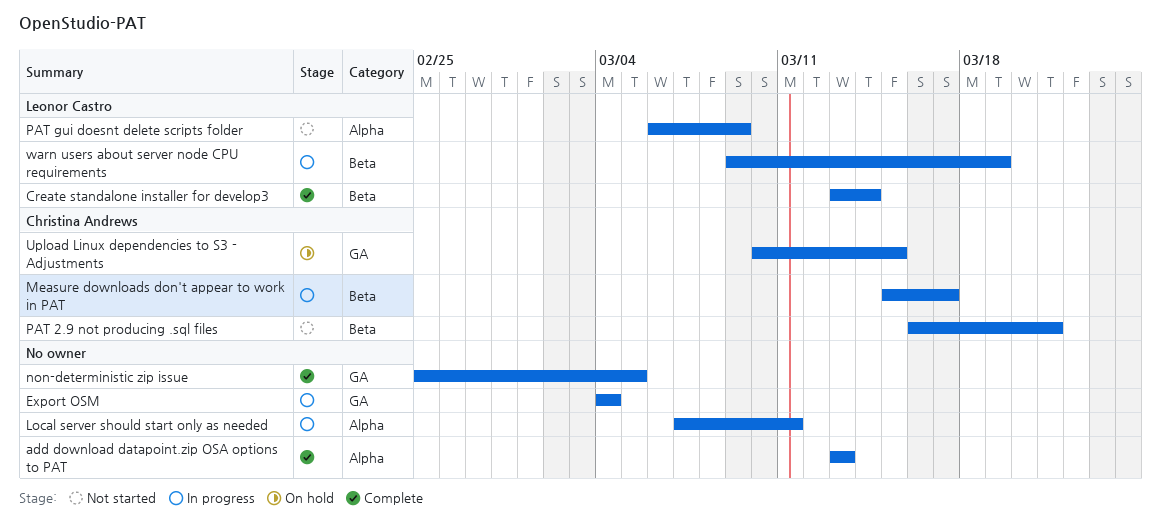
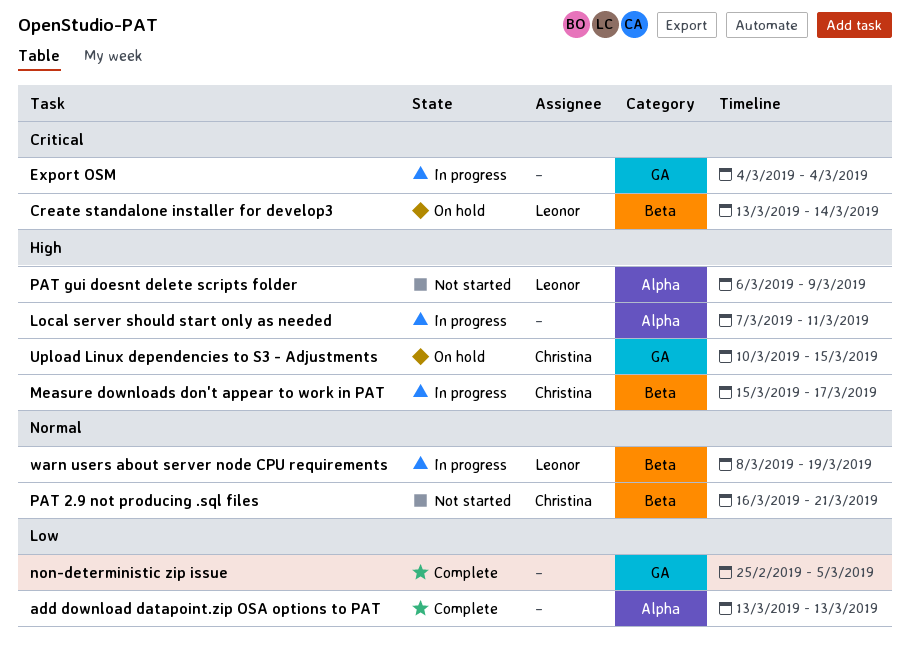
Create standalone installer for develop3, status: Complete -> On hold
warn users about server node CPU requirements, start: Mar 9 -> Mar 8

